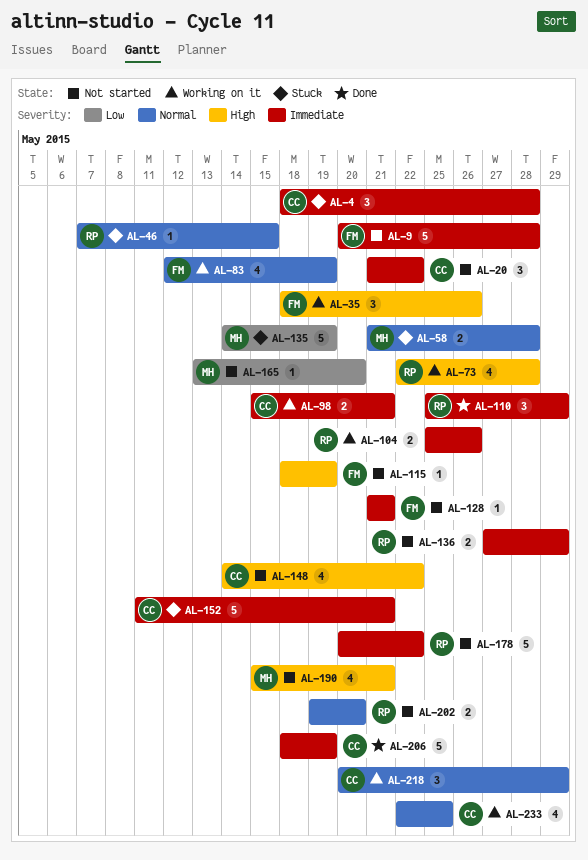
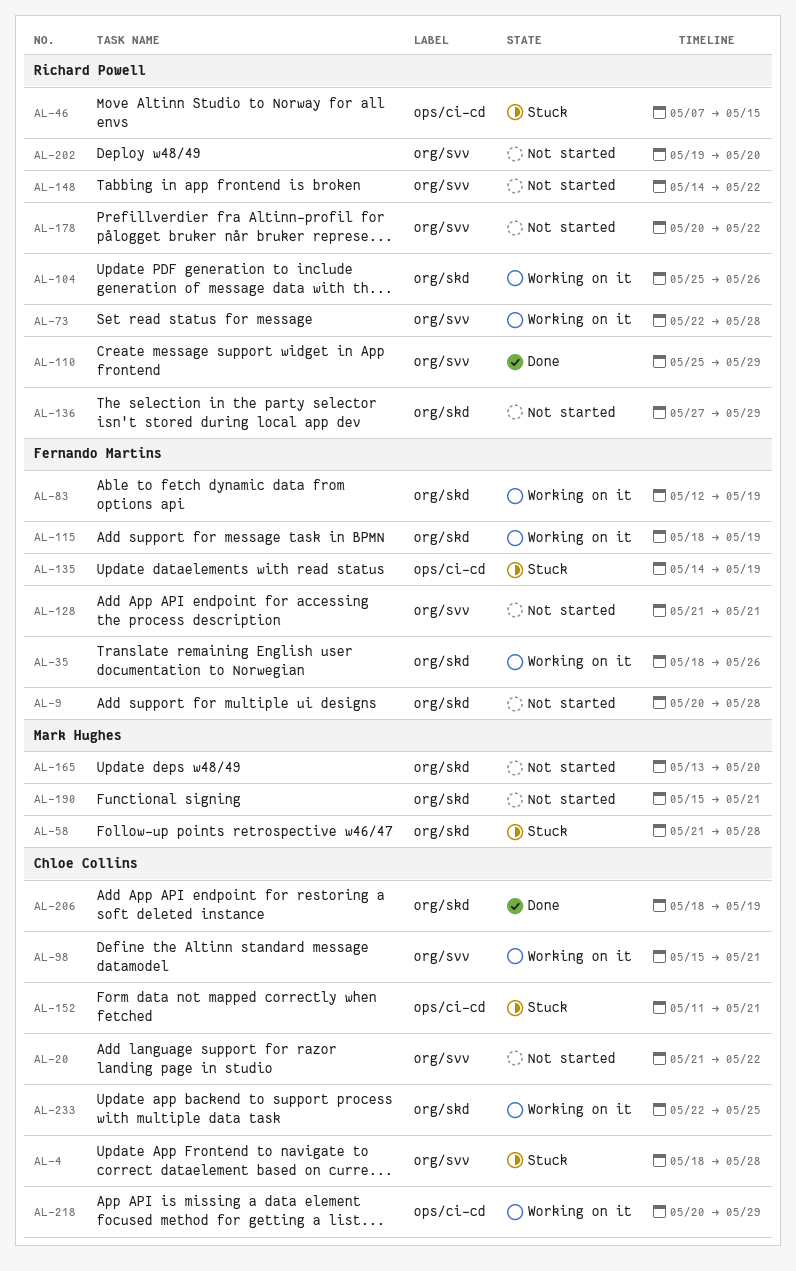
AL-115, status: Not started -> Working on it
AL-135, owner: Mark Hughes -> Fernando Martins
AL-148, owner: Chloe Collins -> Richard Powell

